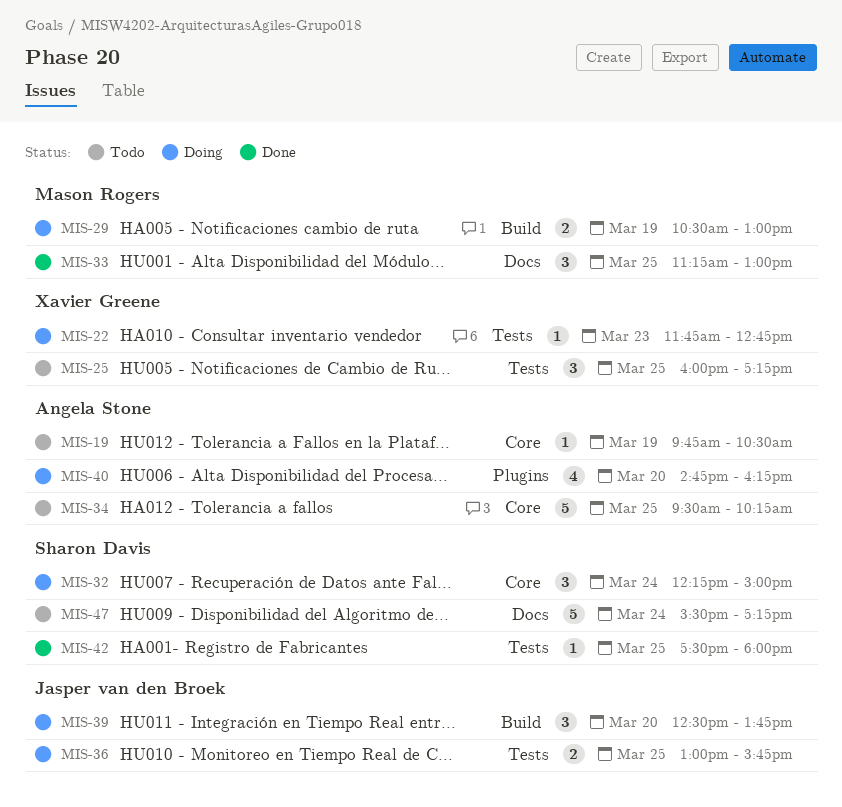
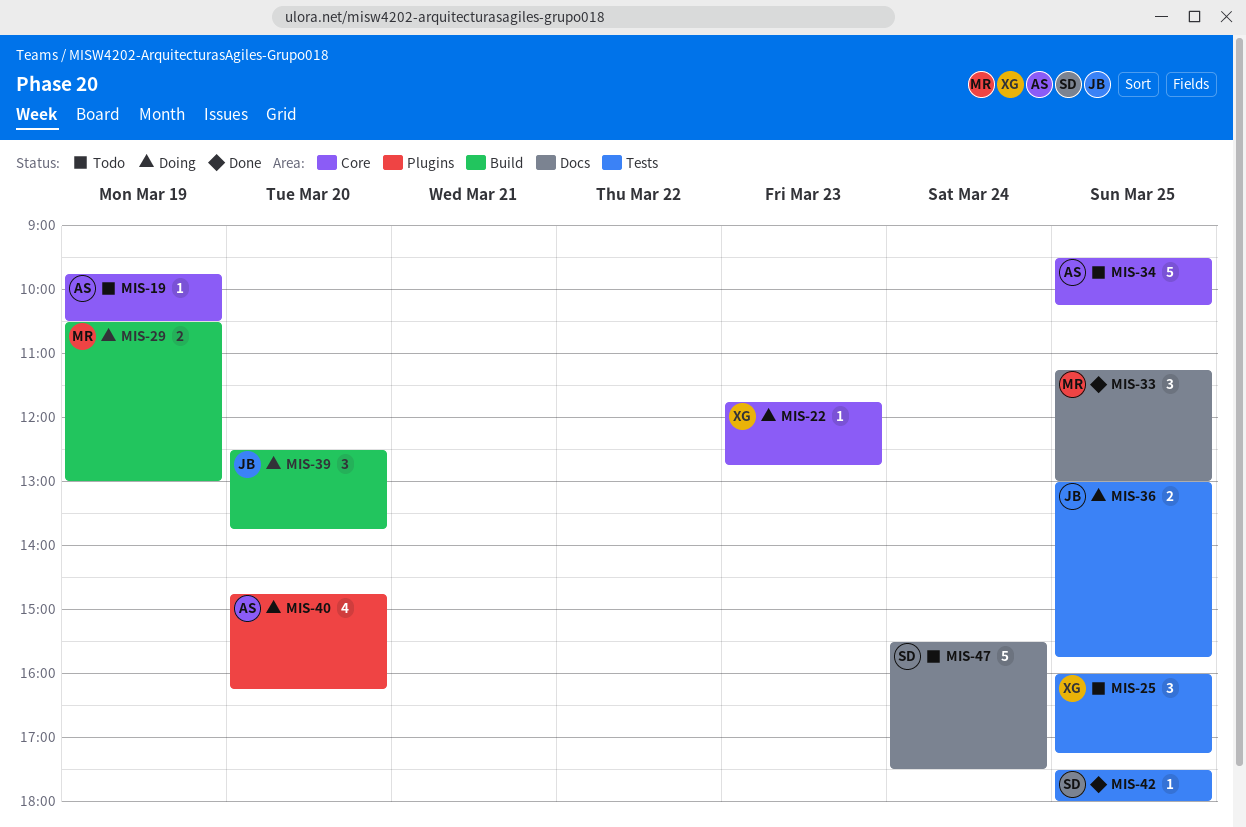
MIS-22, label: Tests -> Core
MIS-32: present -> none
MIS-47, ends: 17:15 -> 17:30

